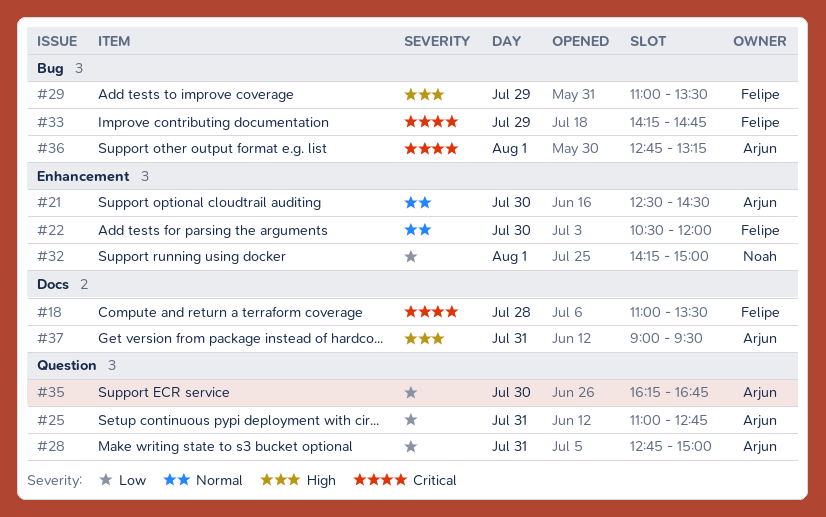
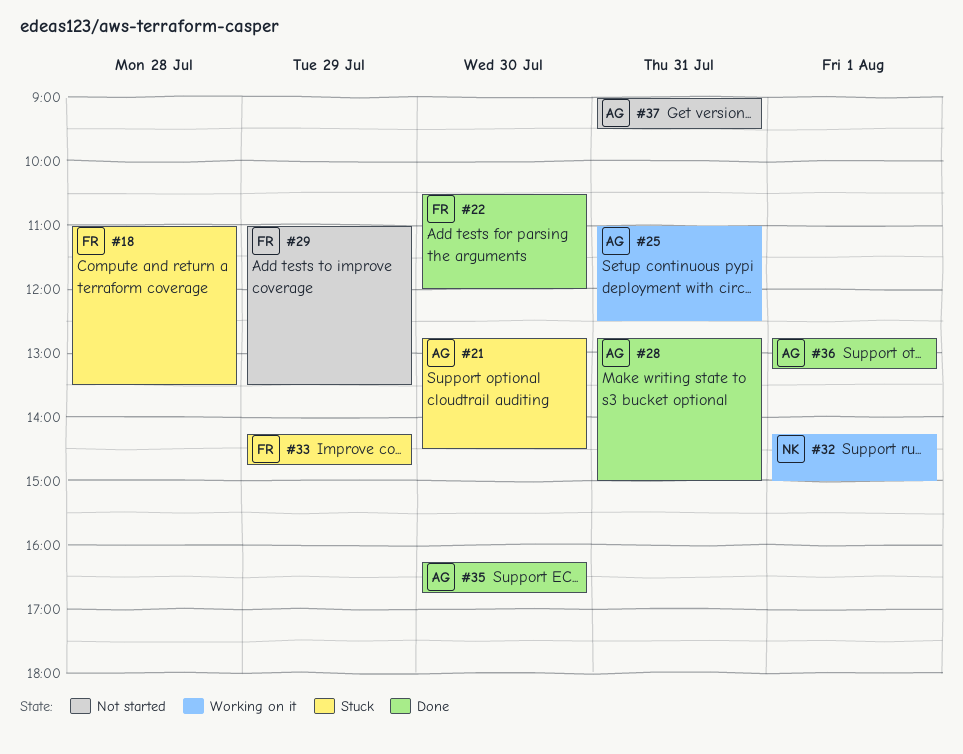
#21, begins: 12:30 -> 12:45
#25, ends: 12:45 -> 12:30

